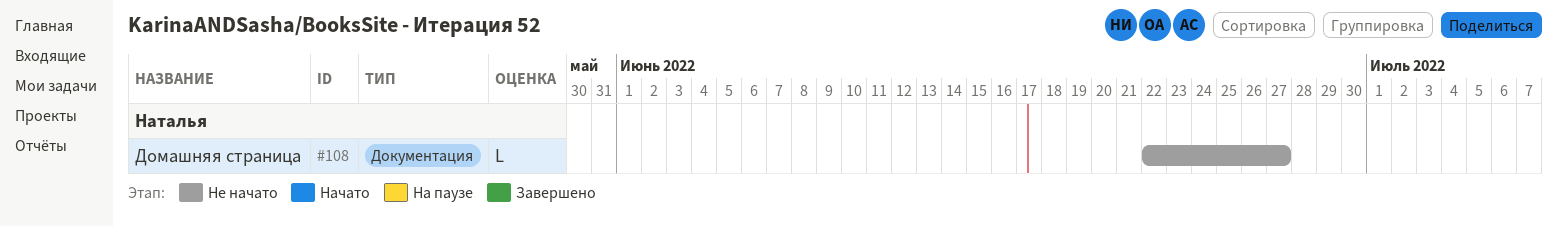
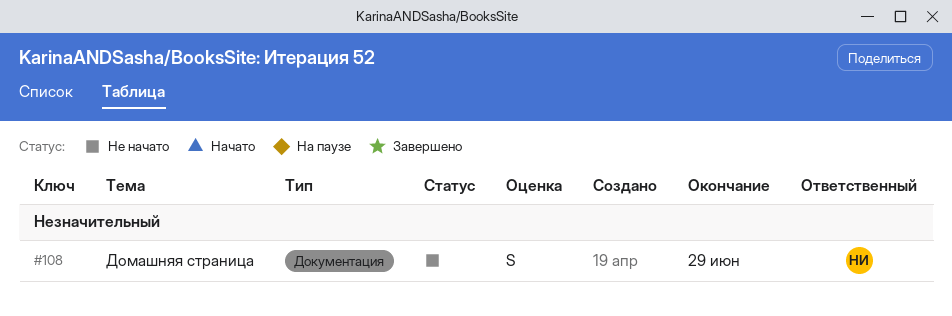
#108, estimate: L -> S
#108, due: Jun 27 -> Jun 29

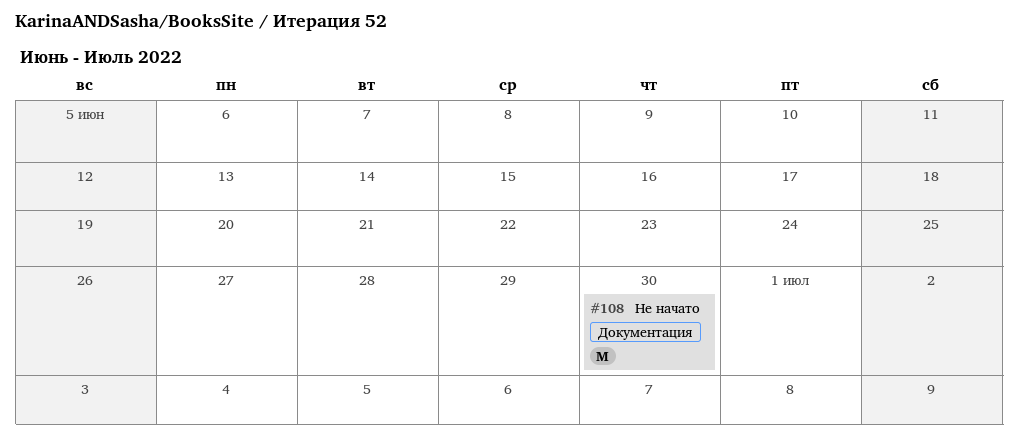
#108, estimate: S -> M
#108, due: Jun 29 -> Jun 30

